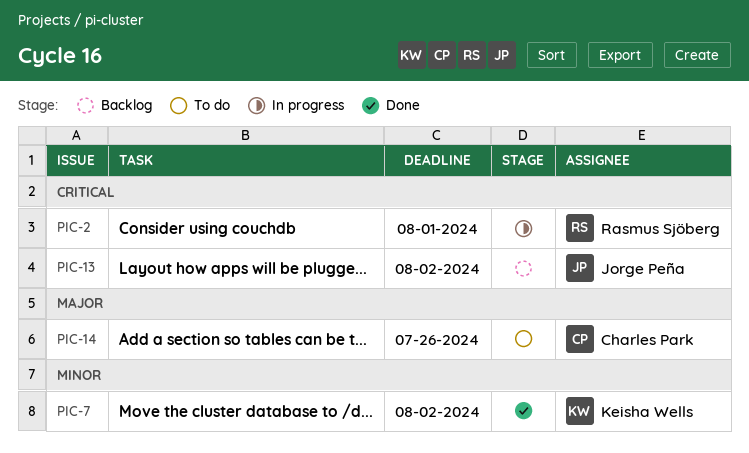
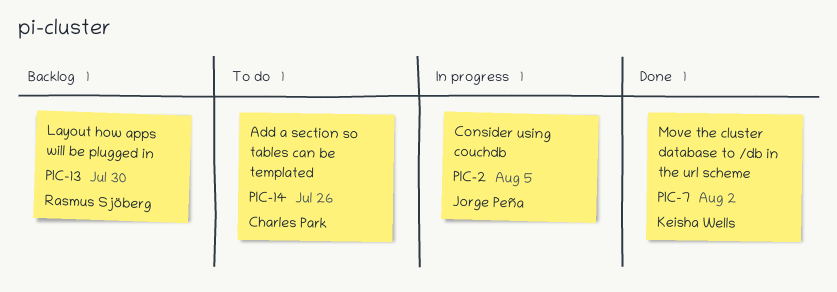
PIC-2, owner: Rasmus Sjöberg -> Jorge Peña
PIC-2, due: Aug 1 -> Aug 5
PIC-13, owner: Jorge Peña -> Rasmus Sjöberg
PIC-13, due: Aug 2 -> Jul 30

